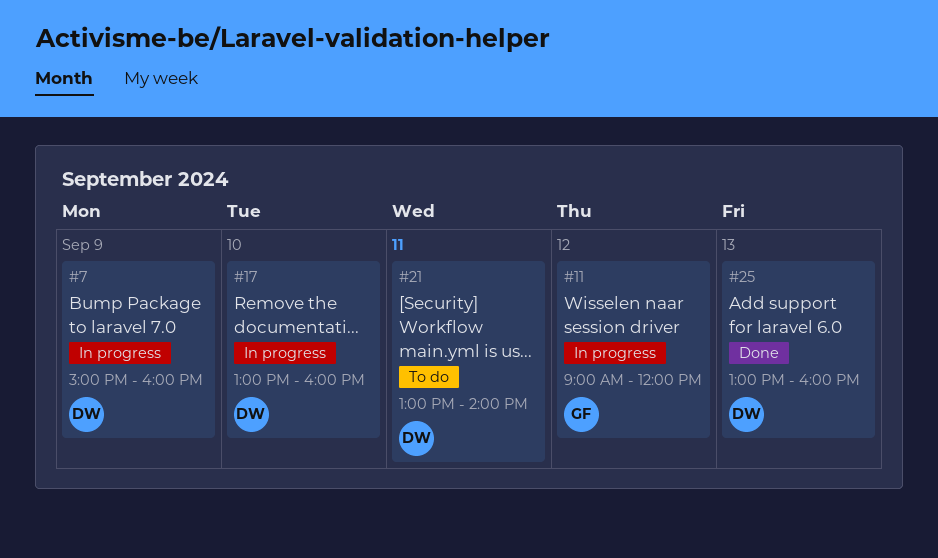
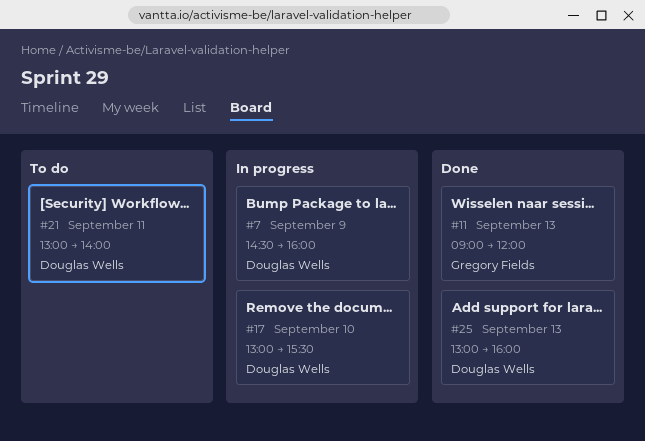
#7, begins: 15:00 -> 14:30
#11, status: In progress -> Done
#11, day: Sep 12 -> Sep 13
#17, ends: 16:00 -> 15:30

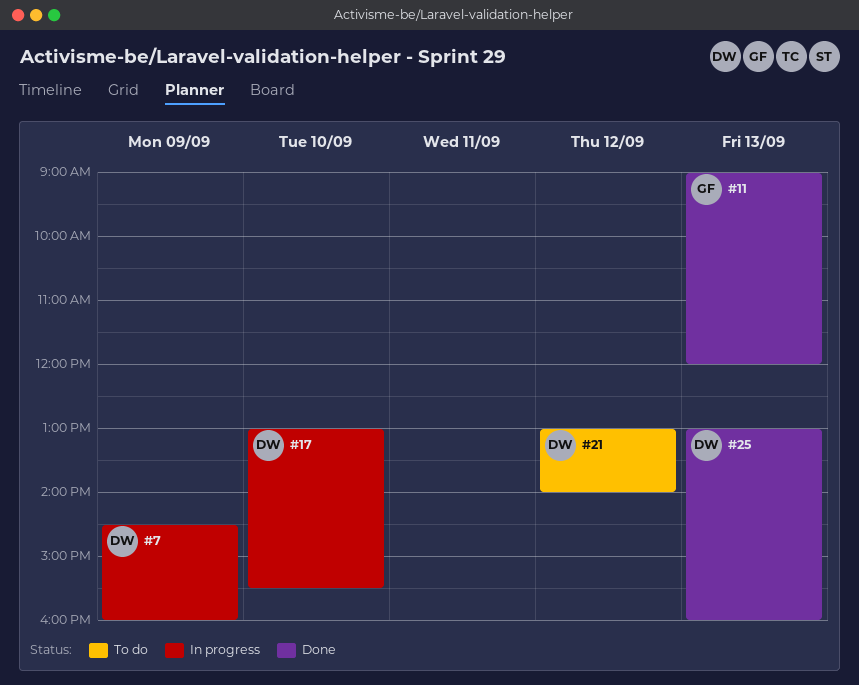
#21, day: Sep 11 -> Sep 12

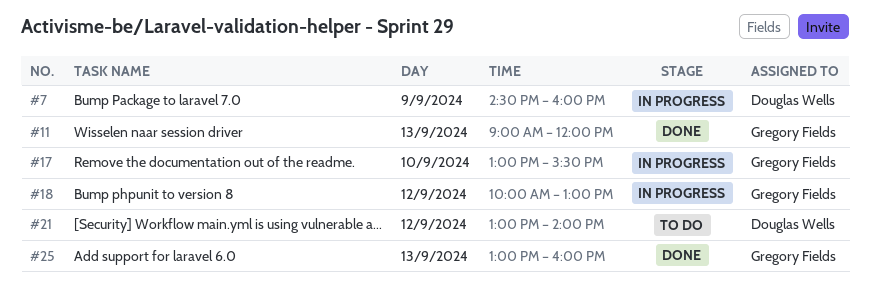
#17, owner: Douglas Wells -> Gregory Fields
#18: none -> present
#25, owner: Douglas Wells -> Gregory Fields

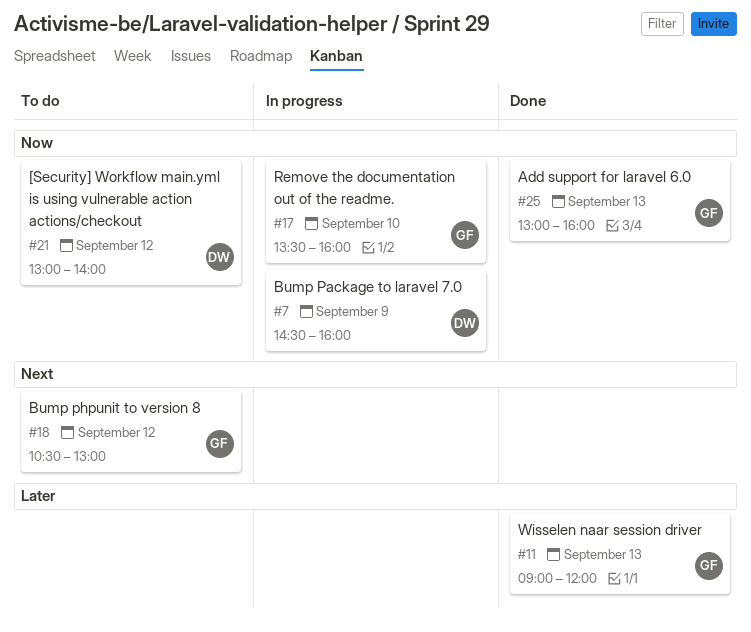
#17, begins: 13:00 -> 13:30
#17, ends: 15:30 -> 16:00
#18, status: In progress -> To do
#18, begins: 10:00 -> 10:30

